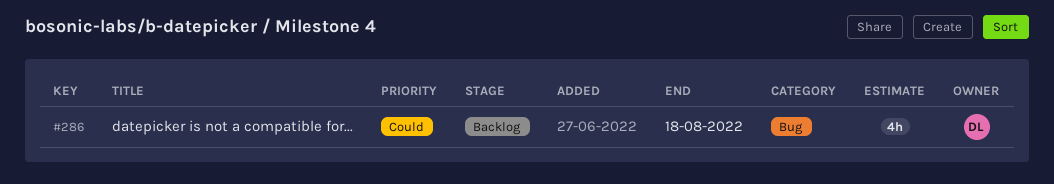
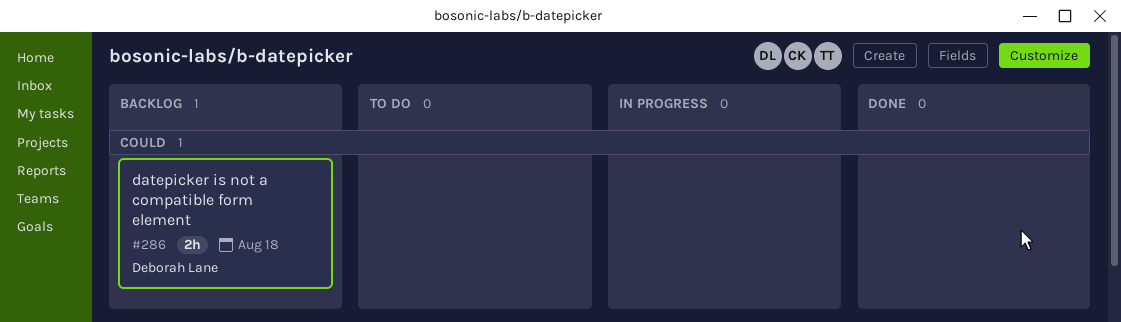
#286, estimate: 4h -> 2h

